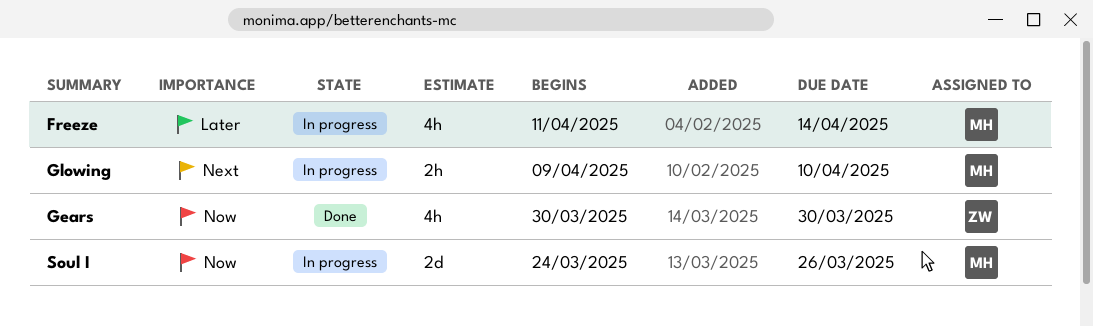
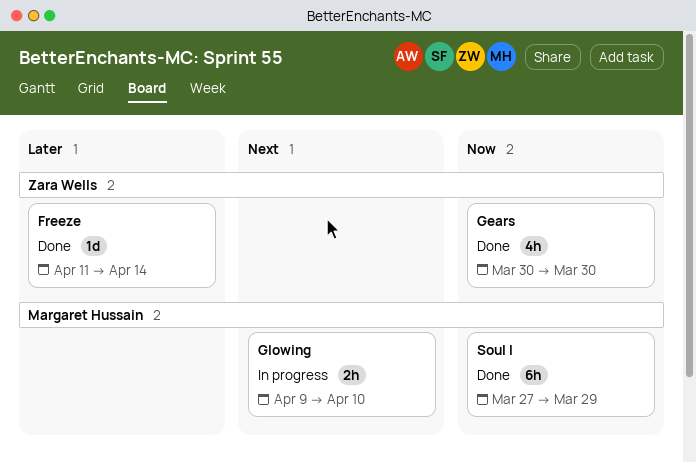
Freeze, status: In progress -> Done
Freeze, owner: Margaret Hussain -> Zara Wells
Freeze, estimate: 4h -> 1d
Soul I, status: In progress -> Done
Soul I, estimate: 2d -> 6h
Soul I, start: Mar 24 -> Mar 27
Soul I, due: Mar 26 -> Mar 29

